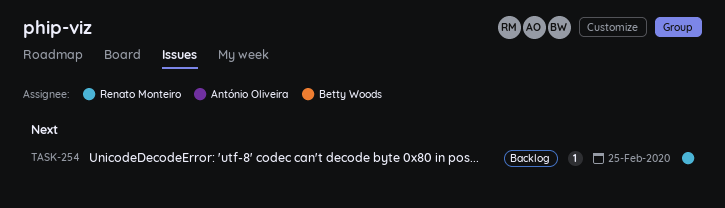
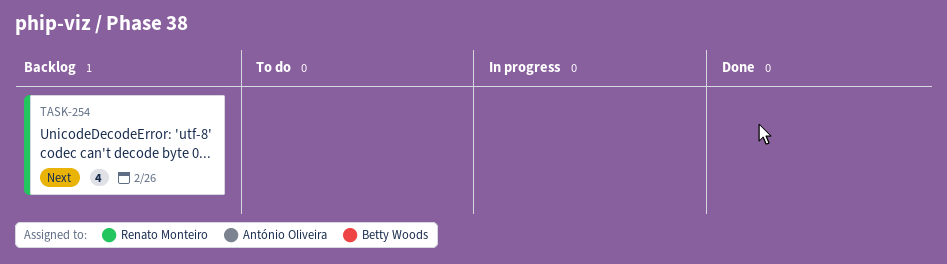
TASK-254, estimate: 1 -> 4
TASK-254, due: Feb 25 -> Feb 26

